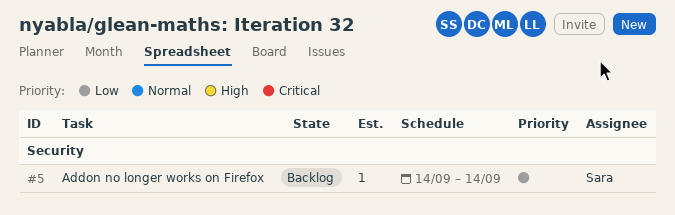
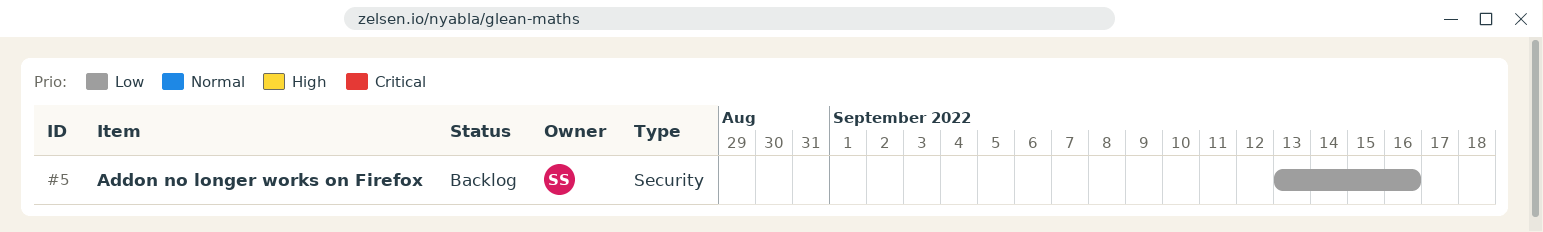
#5, start: Sep 14 -> Sep 13
#5, due: Sep 14 -> Sep 16

